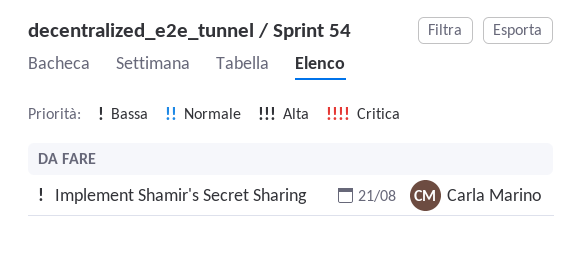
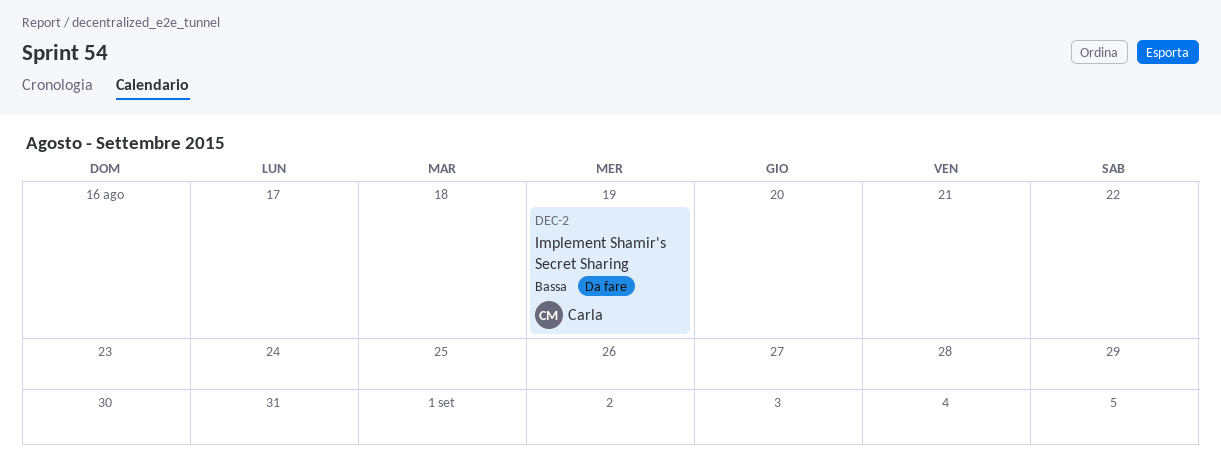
Implement Shamir's Secret Sharing, due: Aug 21 -> Aug 19

